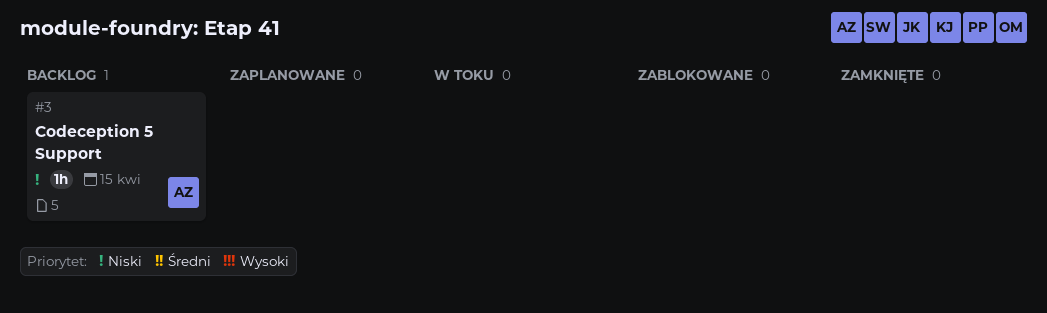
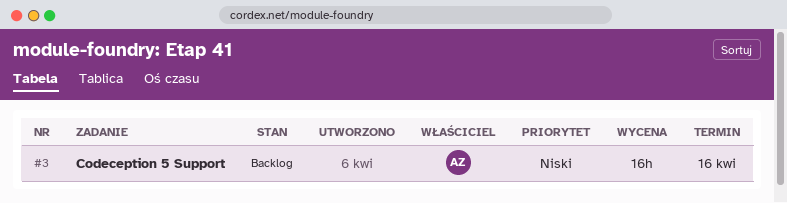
#3, estimate: 1h -> 16h
#3, due: Apr 15 -> Apr 16

